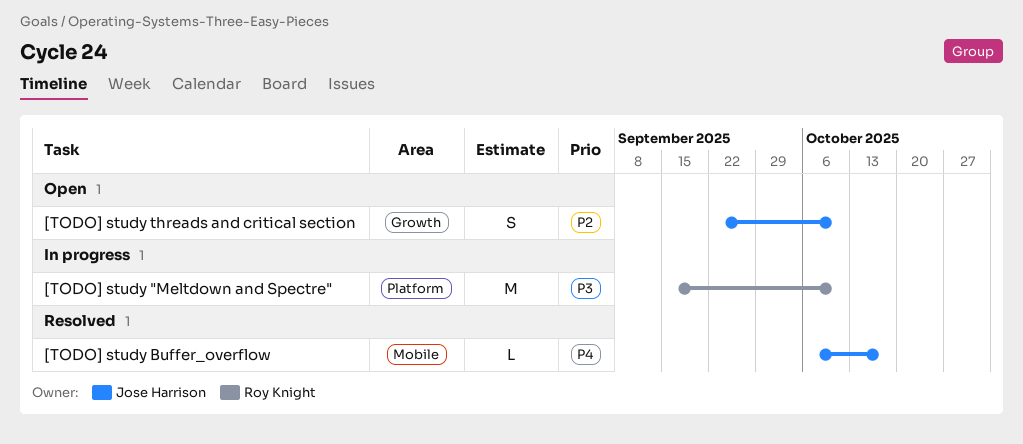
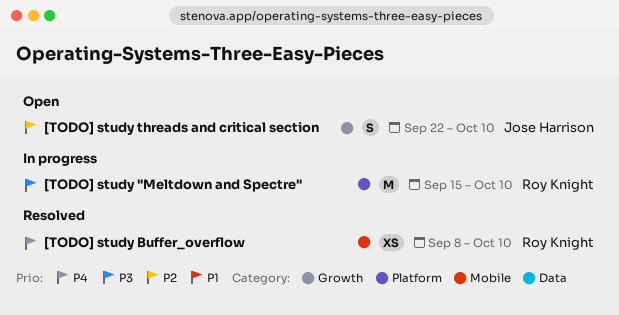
[TODO] study Buffer_overflow, owner: Jose Harrison -> Roy Knight
[TODO] study Buffer_overflow, estimate: L -> XS
[TODO] study Buffer_overflow, start: Oct 6 -> Sep 8
[TODO] study Buffer_overflow, due: Oct 17 -> Oct 10

